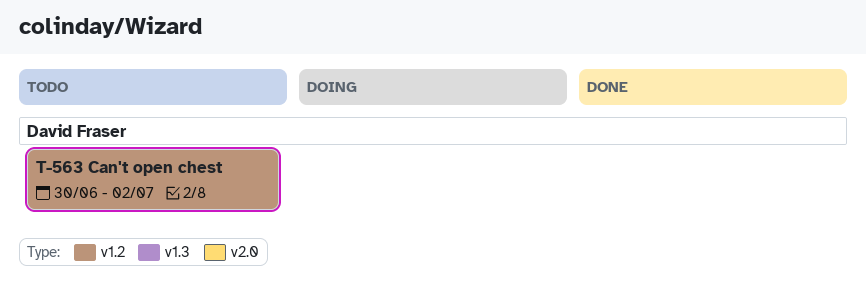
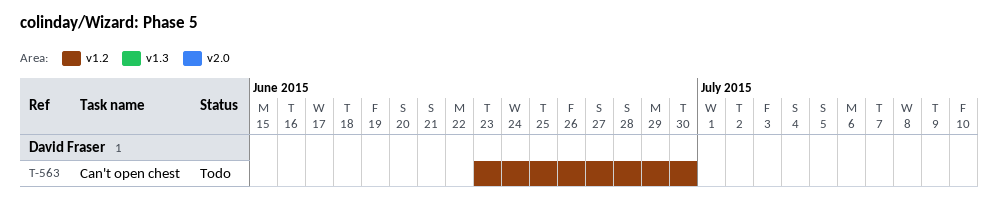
T-563, start: Jun 30 -> Jun 23
T-563, due: Jul 2 -> Jun 30

